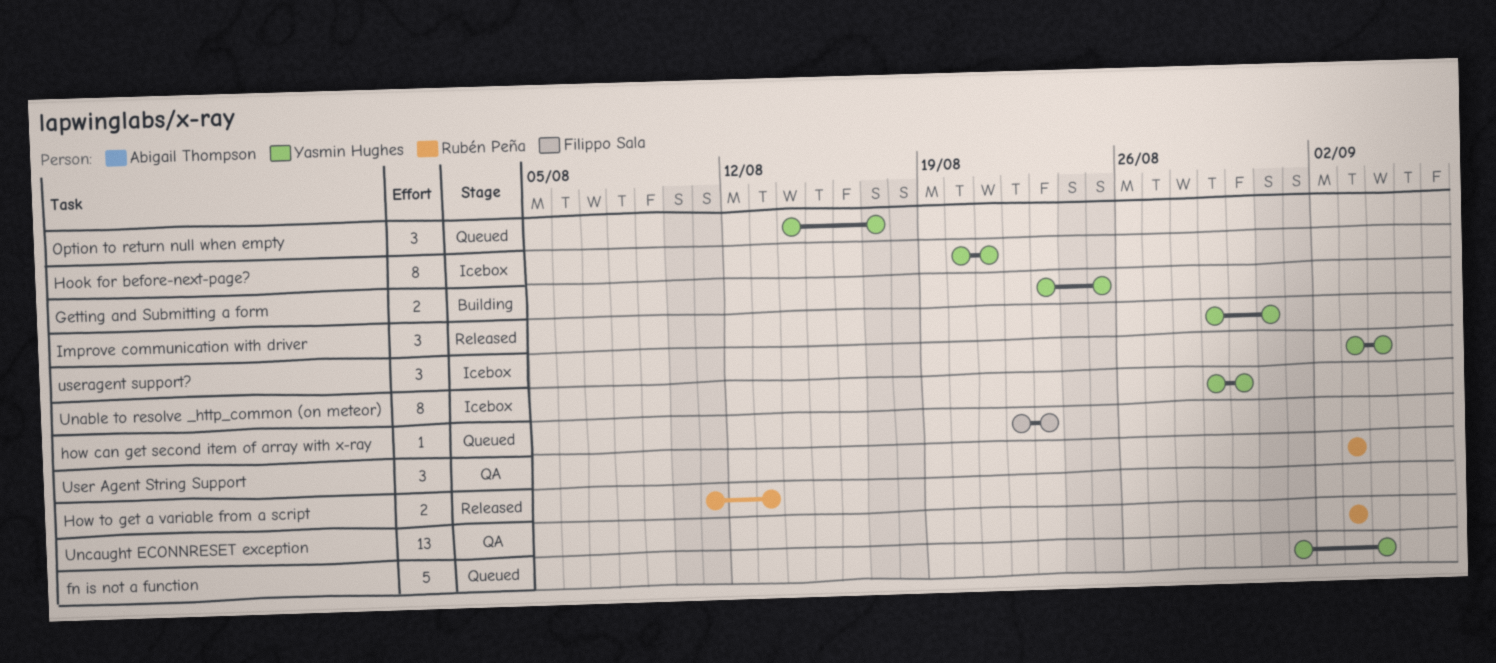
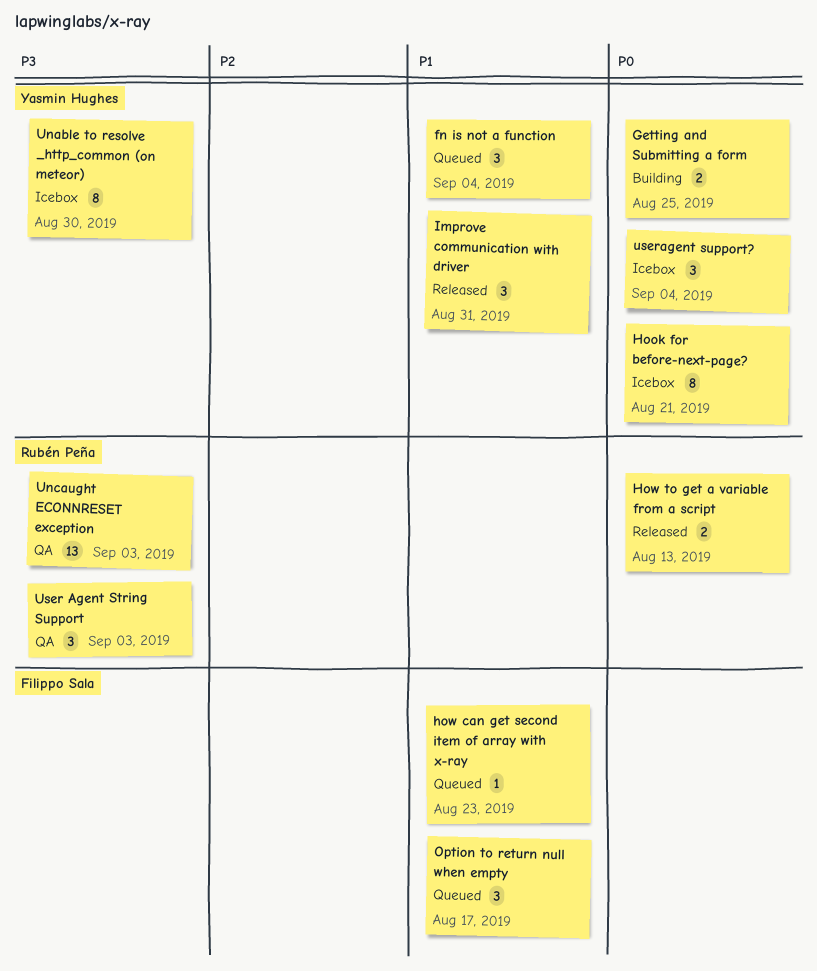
fn is not a function, estimate: 5 -> 3
Option to return null when empty, owner: Yasmin Hughes -> Filippo Sala

